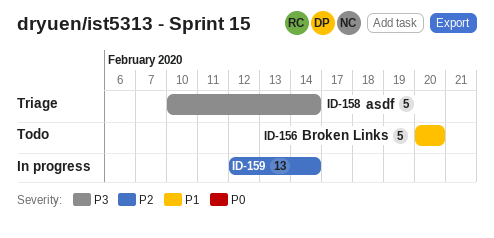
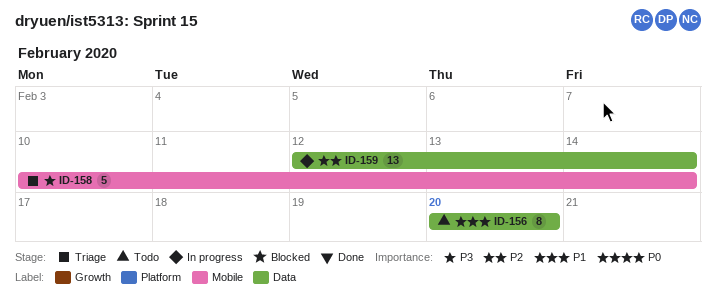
ID-156, estimate: 5 -> 8

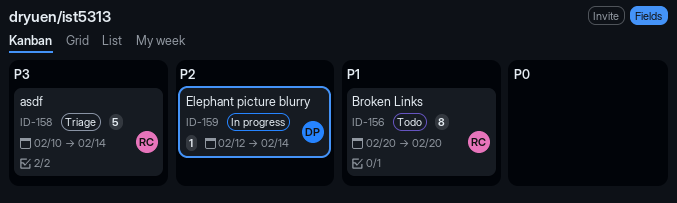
ID-159, estimate: 13 -> 1

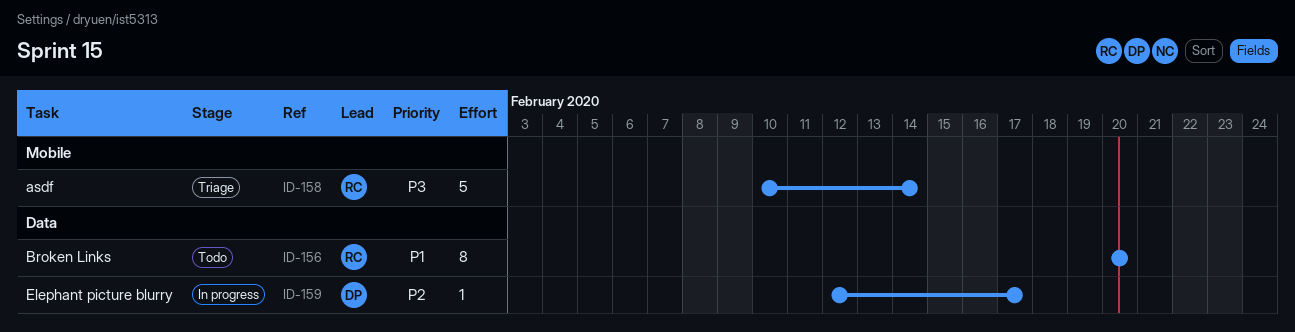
ID-159, due: Feb 14 -> Feb 17

